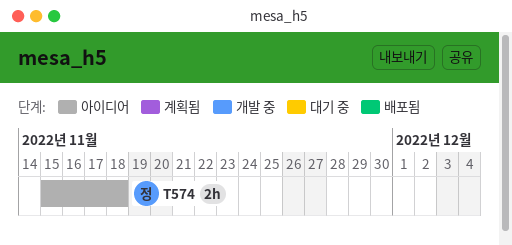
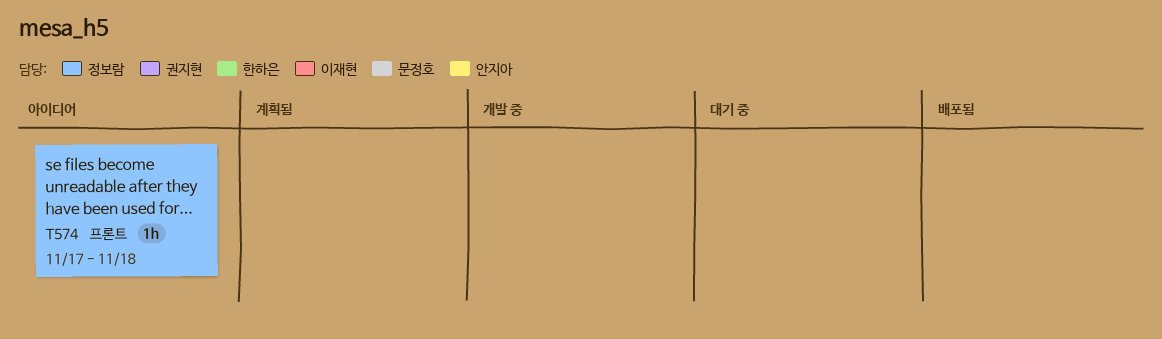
T574, estimate: 2h -> 1h
T574, start: Nov 15 -> Nov 17

